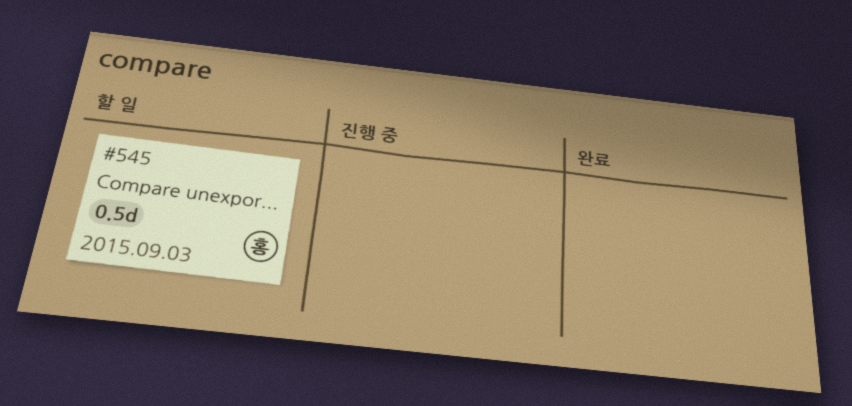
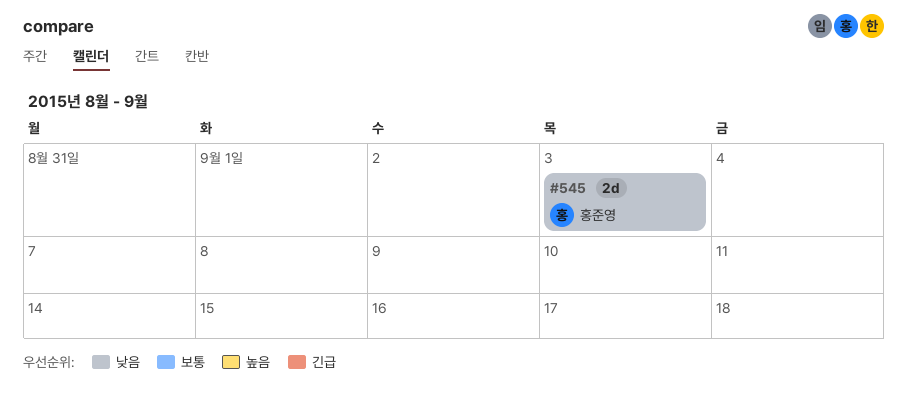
#545, estimate: 0.5d -> 2d

